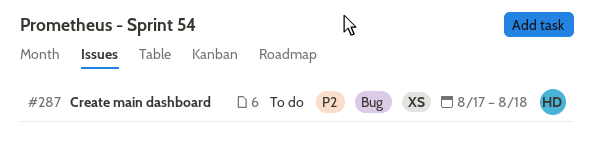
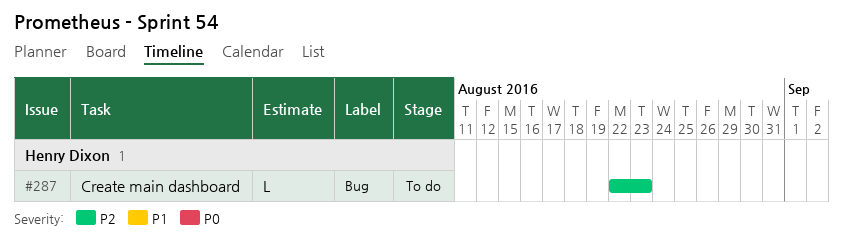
#287, estimate: XS -> L
#287, start: Aug 17 -> Aug 22
#287, due: Aug 18 -> Aug 23

